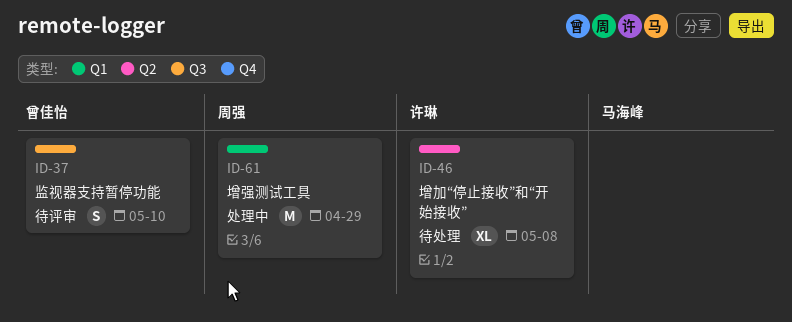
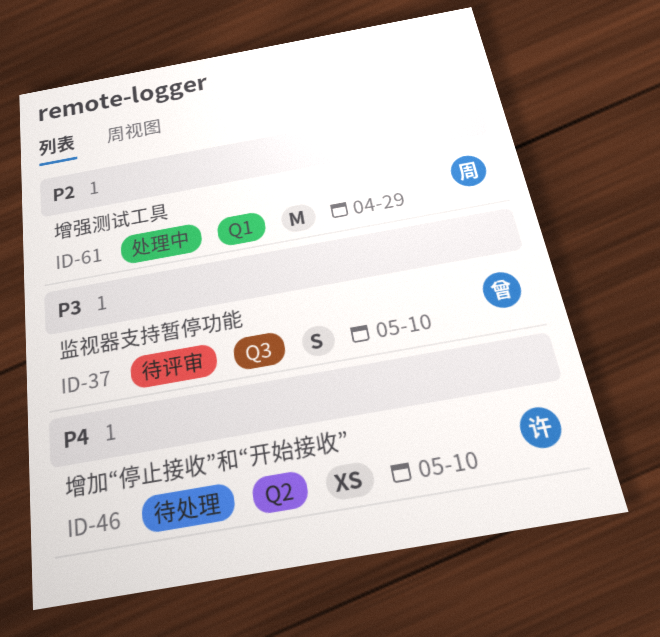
ID-46, estimate: XL -> XS
ID-46, due: May 8 -> May 10

